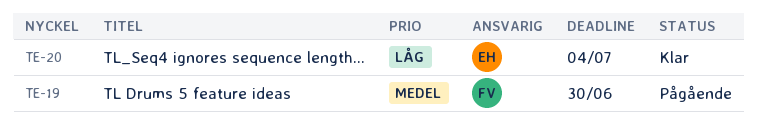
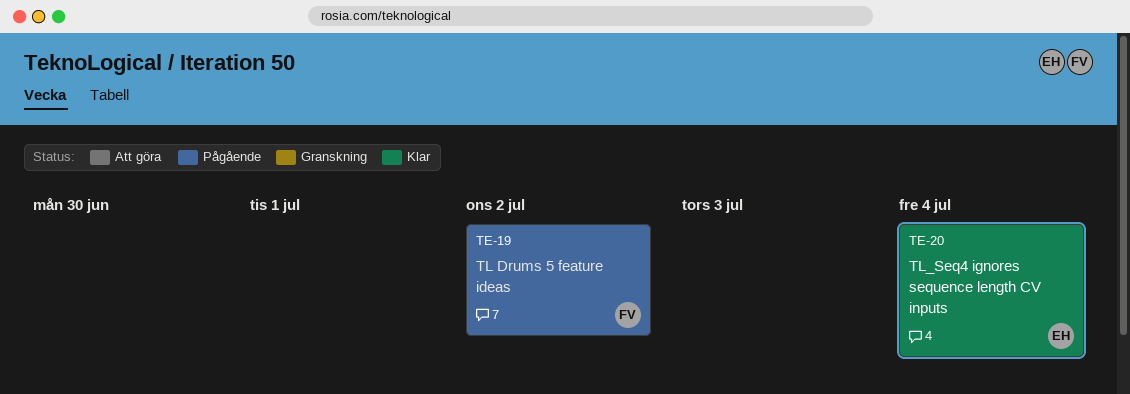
TE-19, due: Jun 30 -> Jul 2

